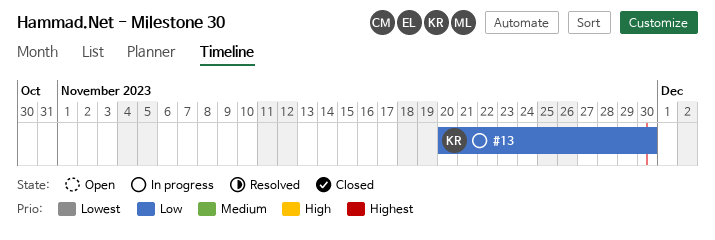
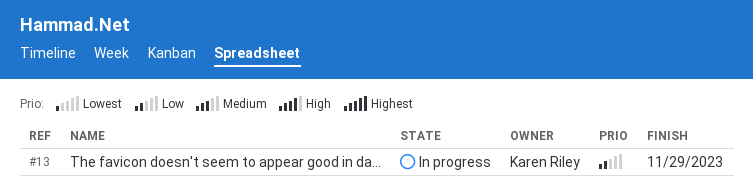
#13, due: Nov 30 -> Nov 29

